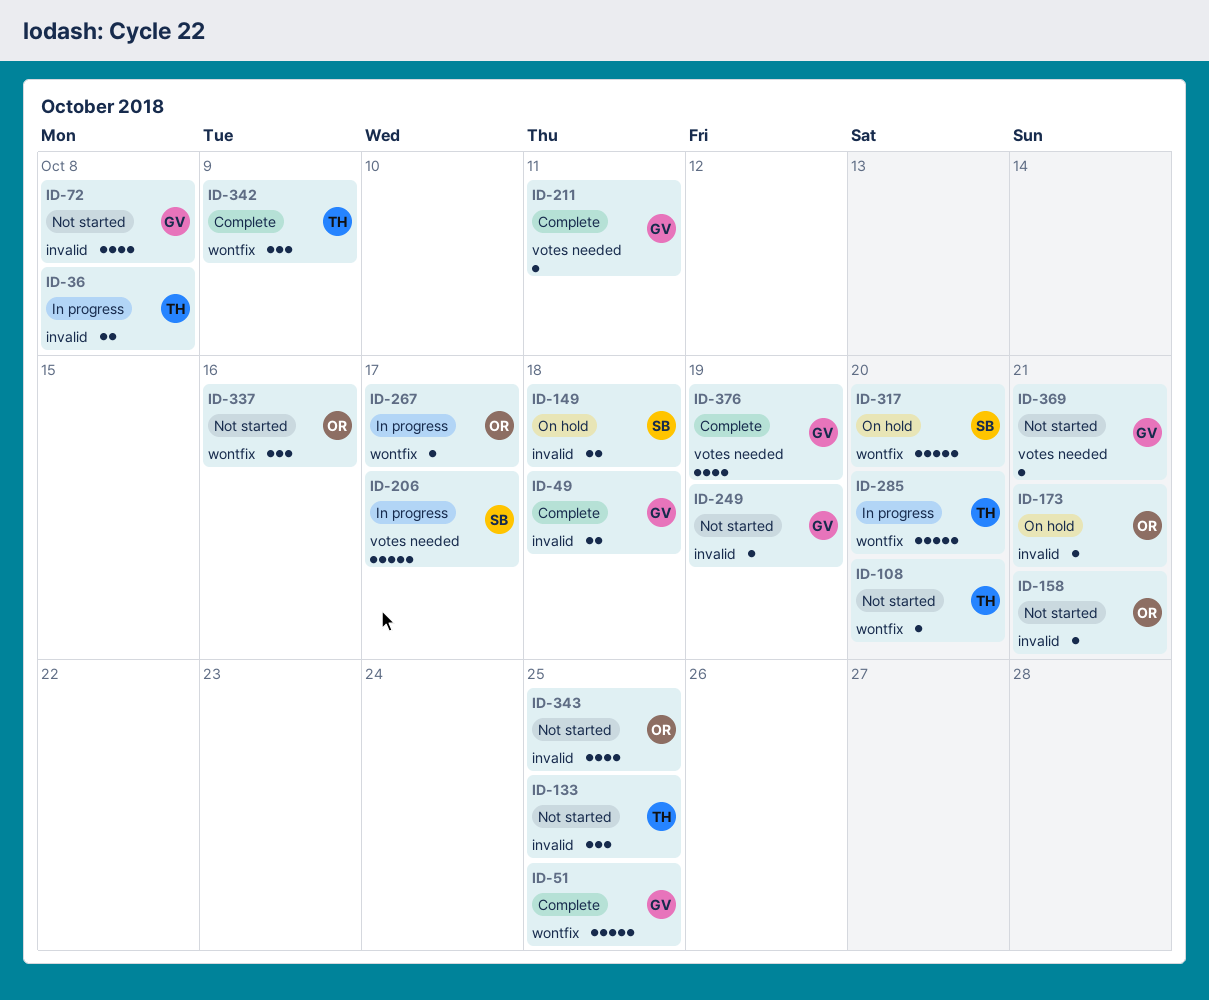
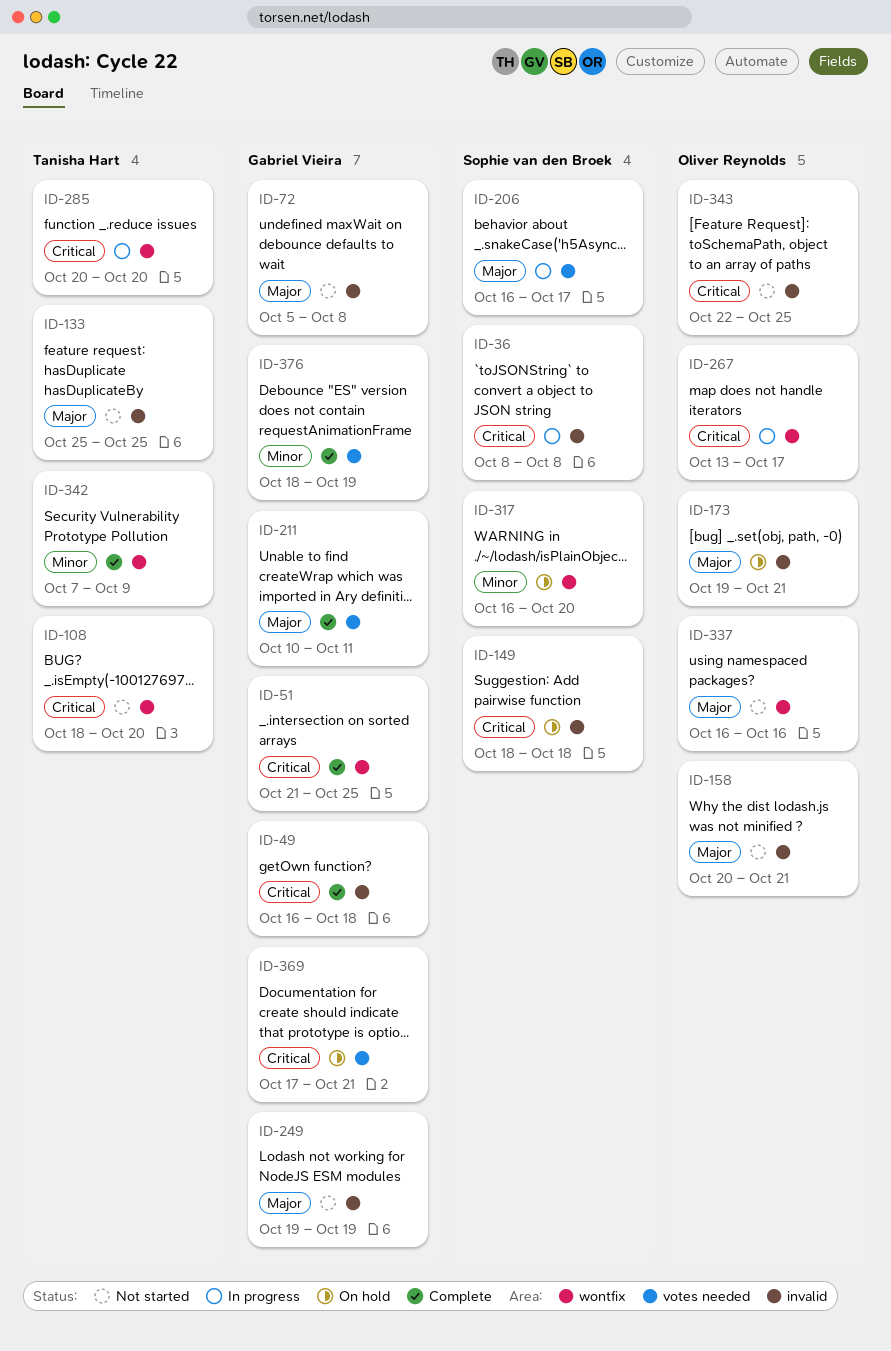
ID-36, owner: Tanisha Hart -> Sophie van den Broek
ID-369, status: Not started -> On hold

